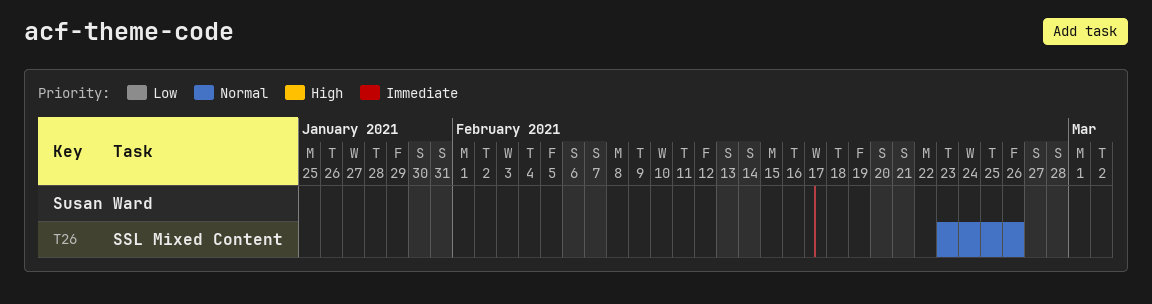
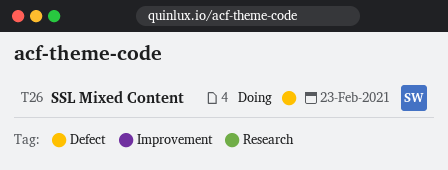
T26, due: Feb 26 -> Feb 23

